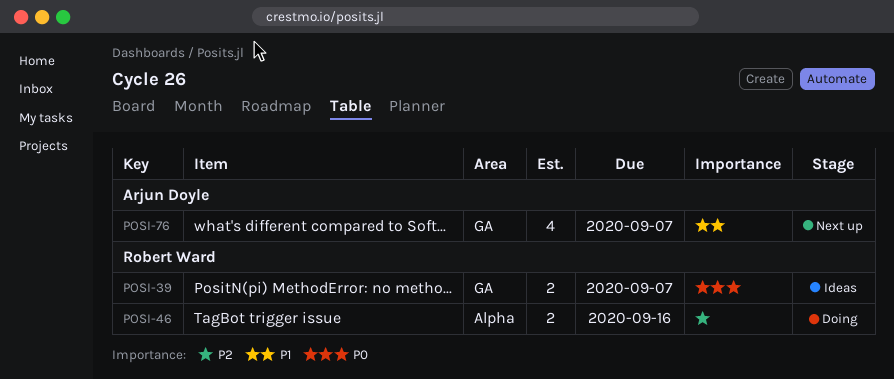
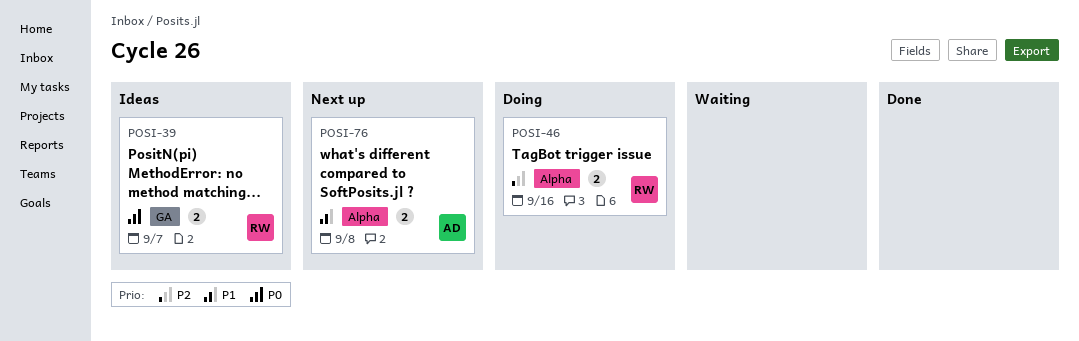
POSI-76, label: GA -> Alpha
POSI-76, estimate: 4 -> 2
POSI-76, due: Sep 7 -> Sep 8

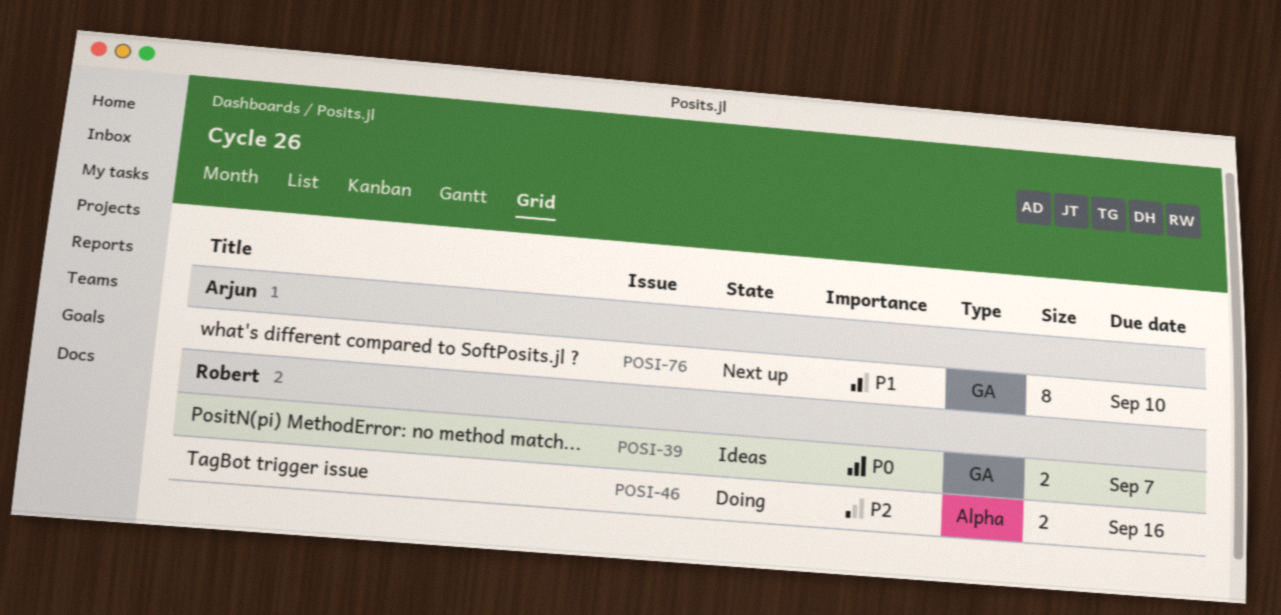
POSI-76, label: Alpha -> GA
POSI-76, estimate: 2 -> 8
POSI-76, due: Sep 8 -> Sep 10

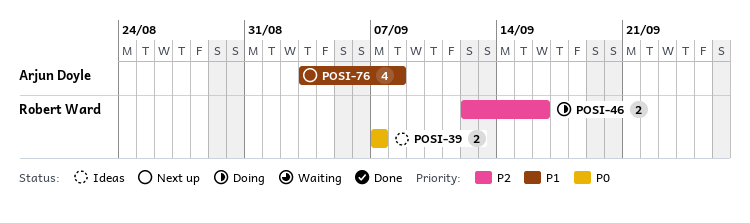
POSI-76, estimate: 8 -> 4
POSI-76, due: Sep 10 -> Sep 8

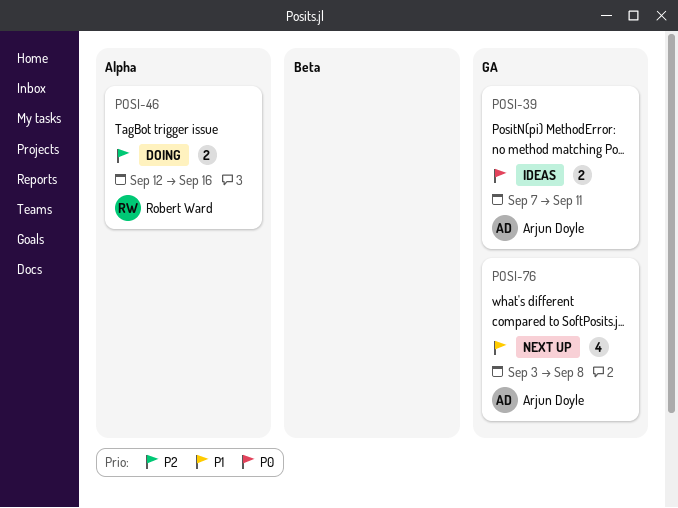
POSI-39, owner: Robert Ward -> Arjun Doyle
POSI-39, due: Sep 7 -> Sep 11

